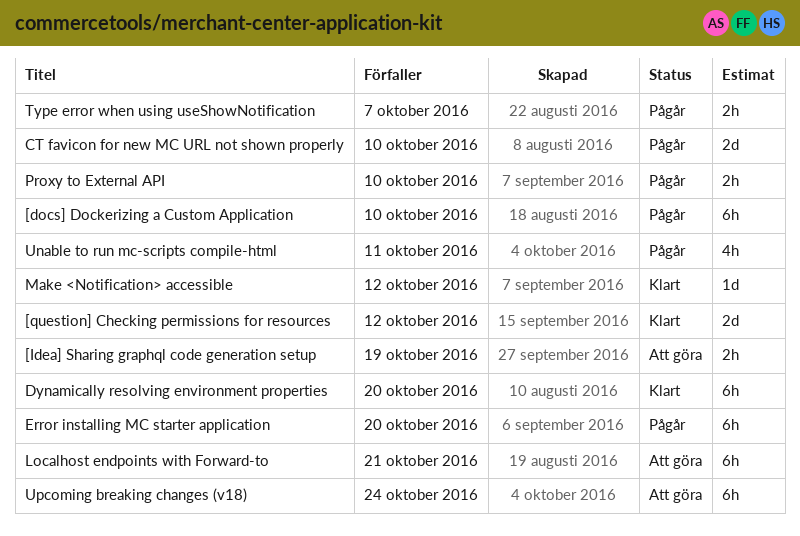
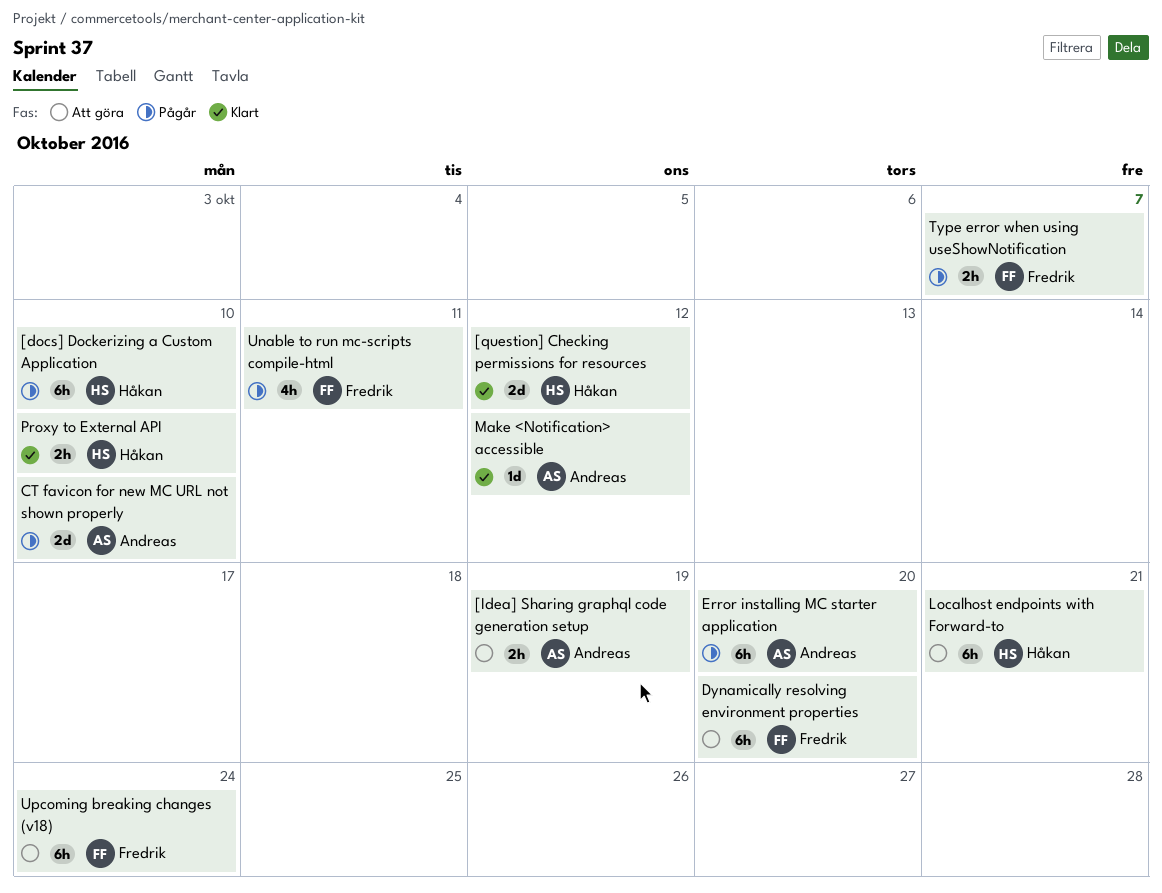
Dynamically resolving environment properties, status: Klart -> Att göra
Proxy to External API, status: Pågår -> Klart

